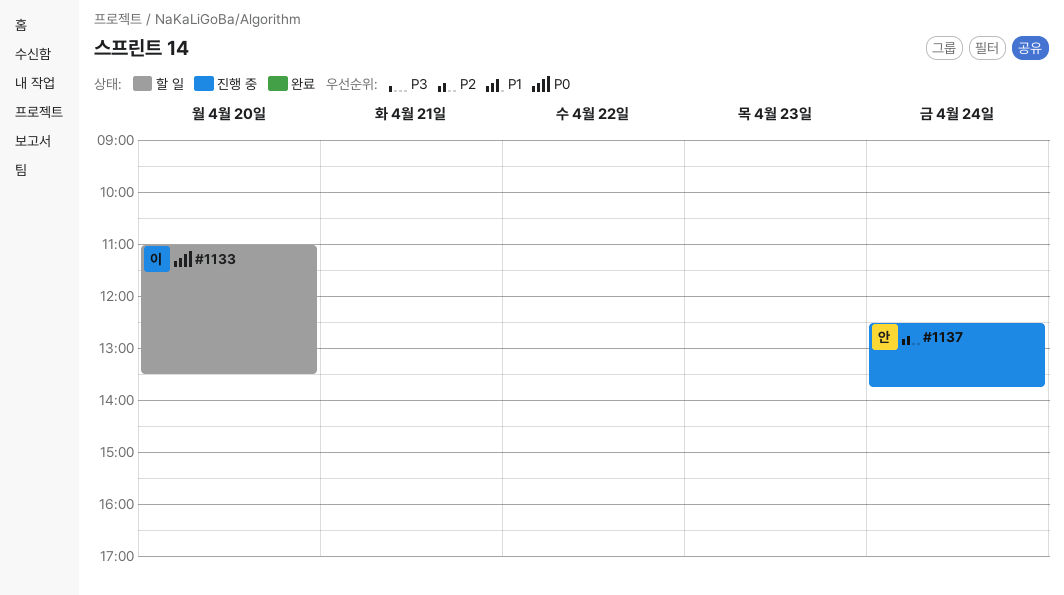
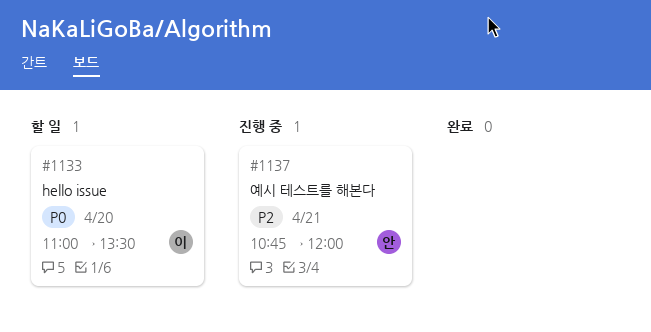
#1137, day: Apr 24 -> Apr 21
#1137, begins: 12:30 -> 10:45
#1137, ends: 13:45 -> 12:00

